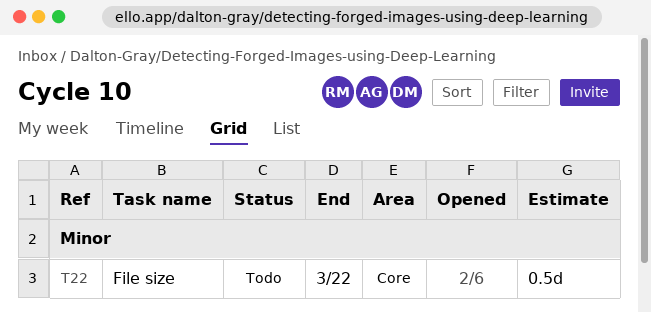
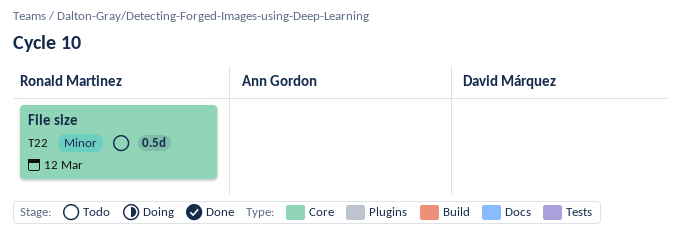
T22, due: Mar 22 -> Mar 12

